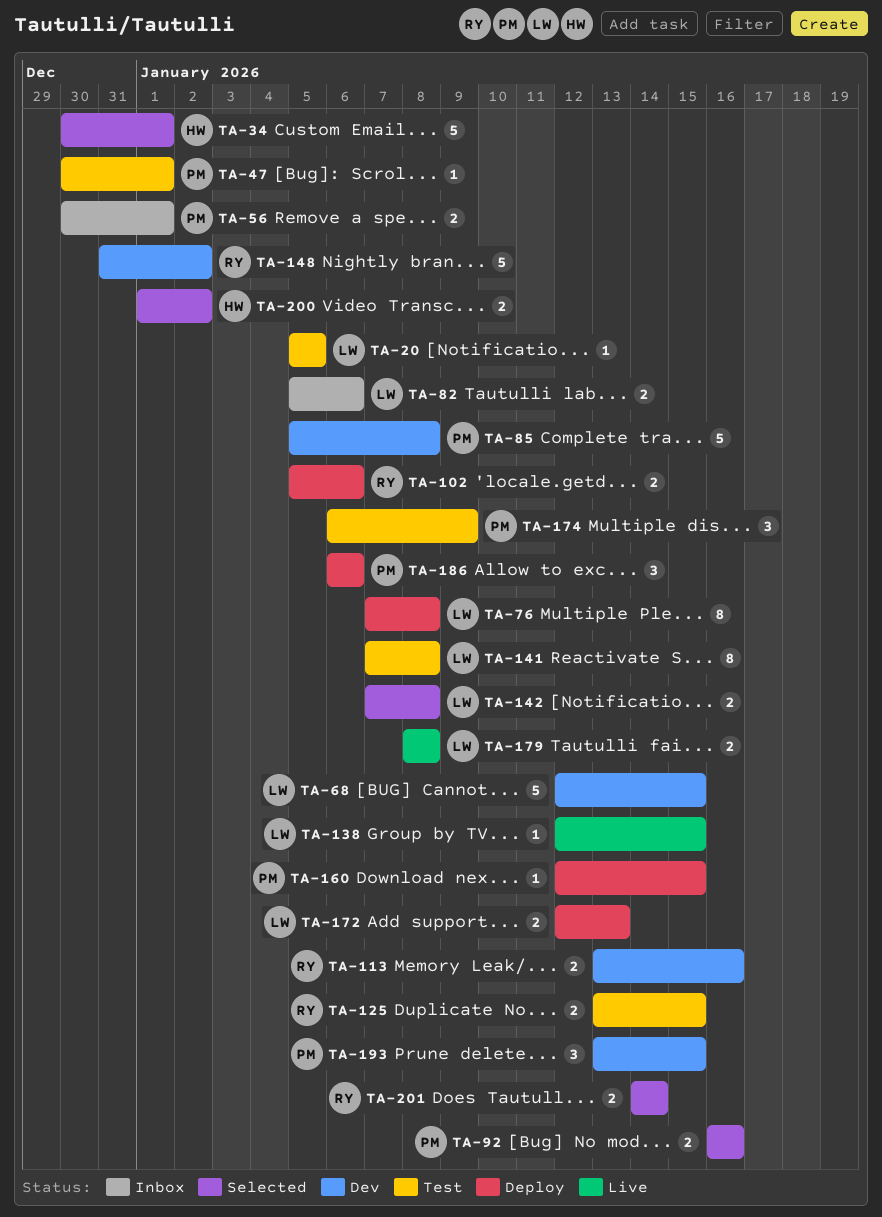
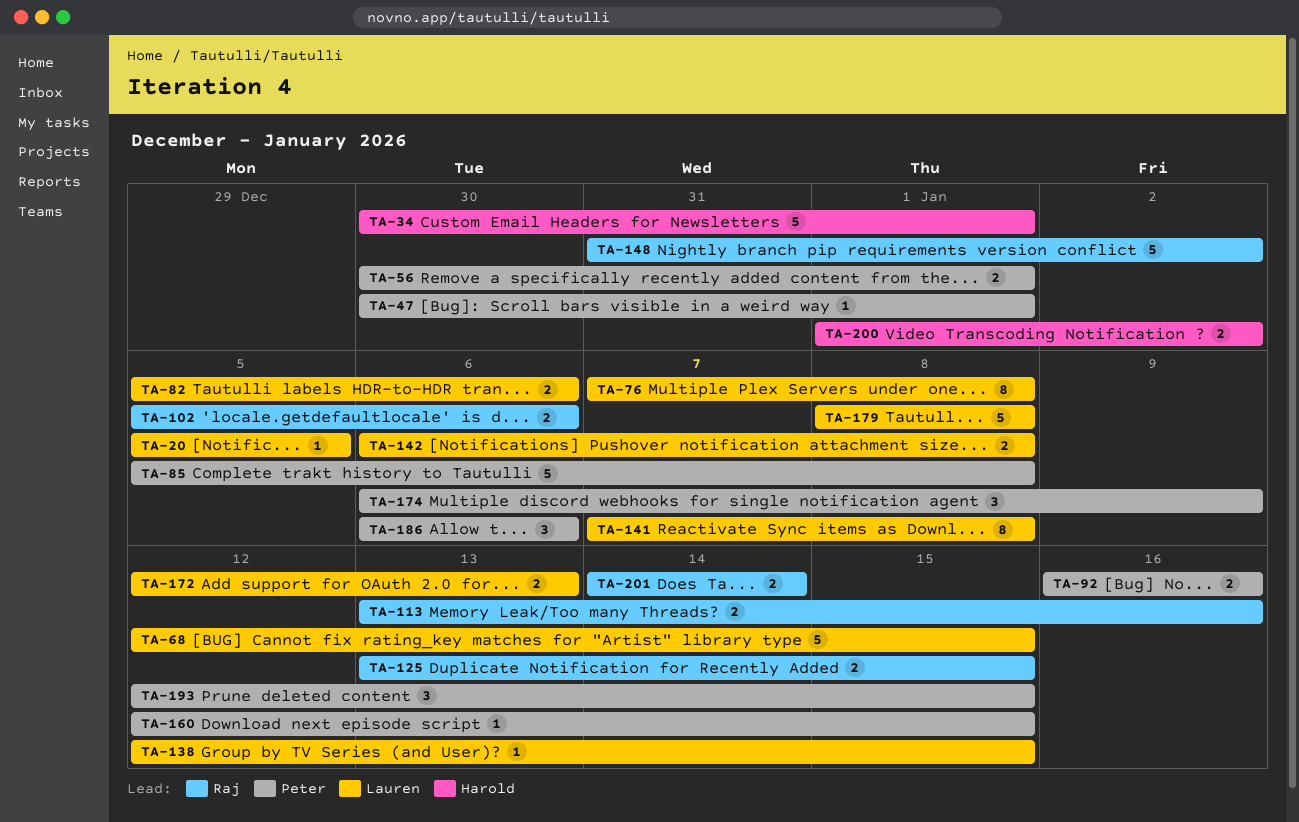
TA-142, start: Jan 7 -> Jan 6
TA-179, estimate: 2 -> 5
TA-193, start: Jan 13 -> Jan 12

